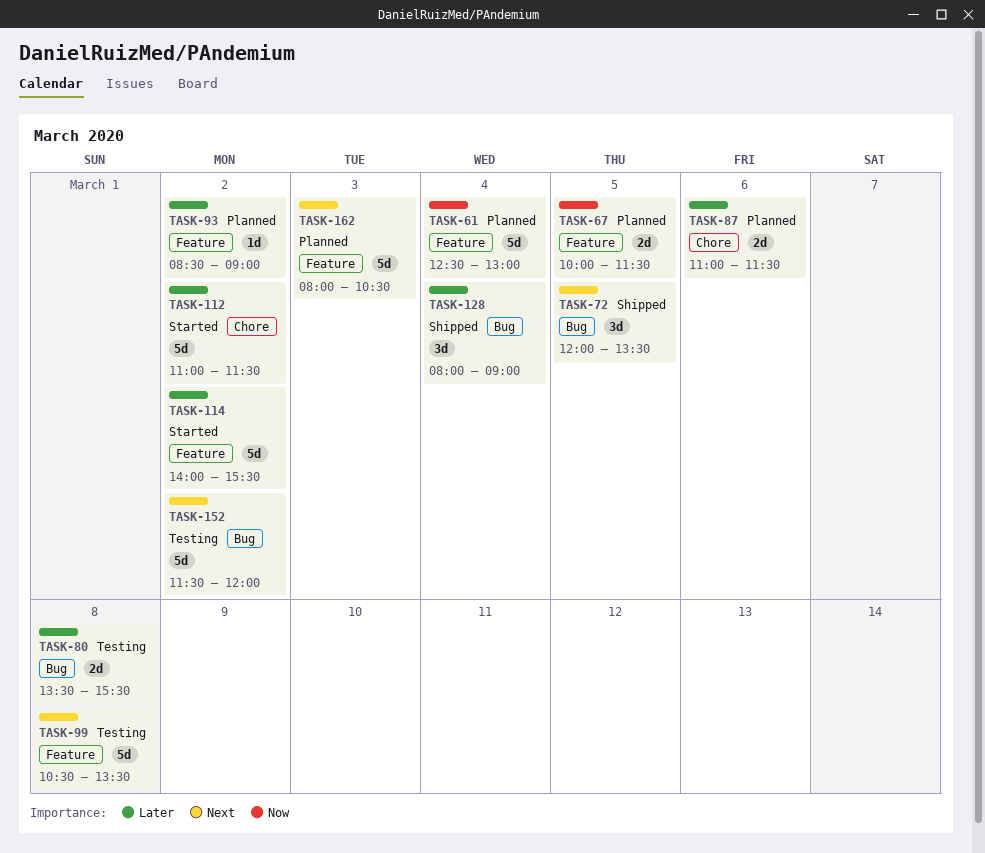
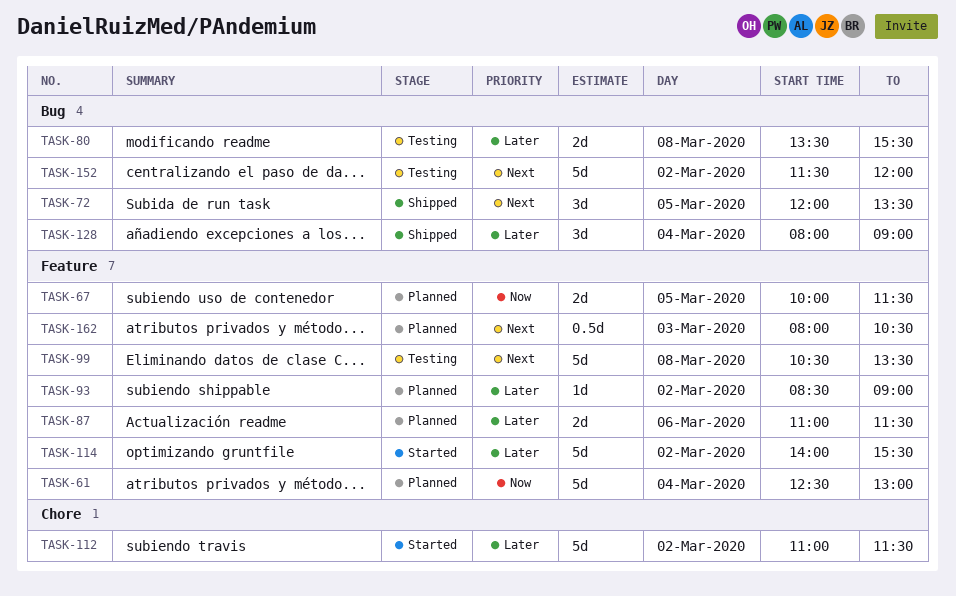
TASK-87, label: Chore -> Feature
TASK-162, estimate: 5d -> 0.5d

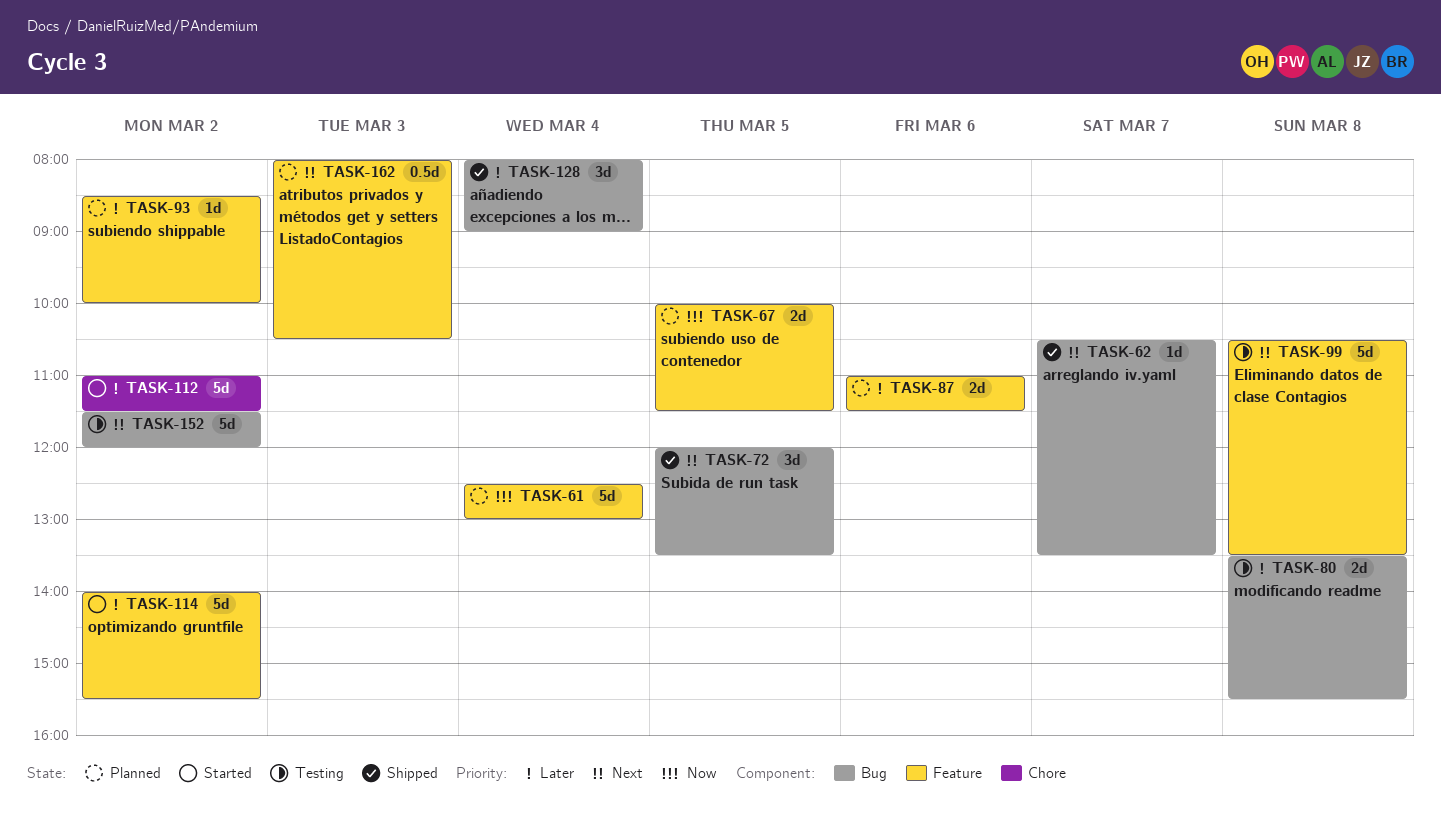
TASK-62: none -> present
TASK-93, ends: 09:00 -> 10:00

